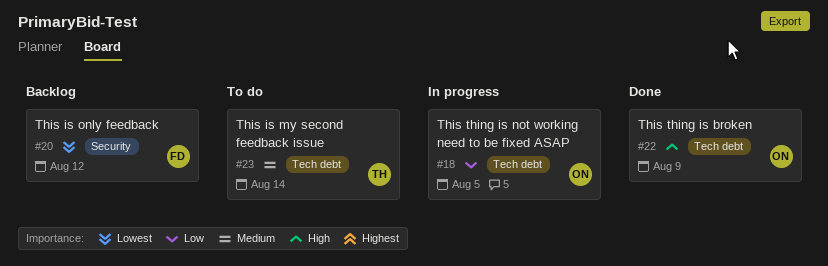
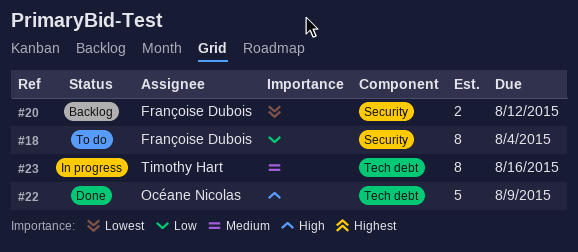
#18, status: In progress -> To do
#18, owner: Océane Nicolas -> Françoise Dubois
#18, label: Tech debt -> Security
#18, due: Aug 5 -> Aug 4
#23, status: To do -> In progress
#23, due: Aug 14 -> Aug 16

